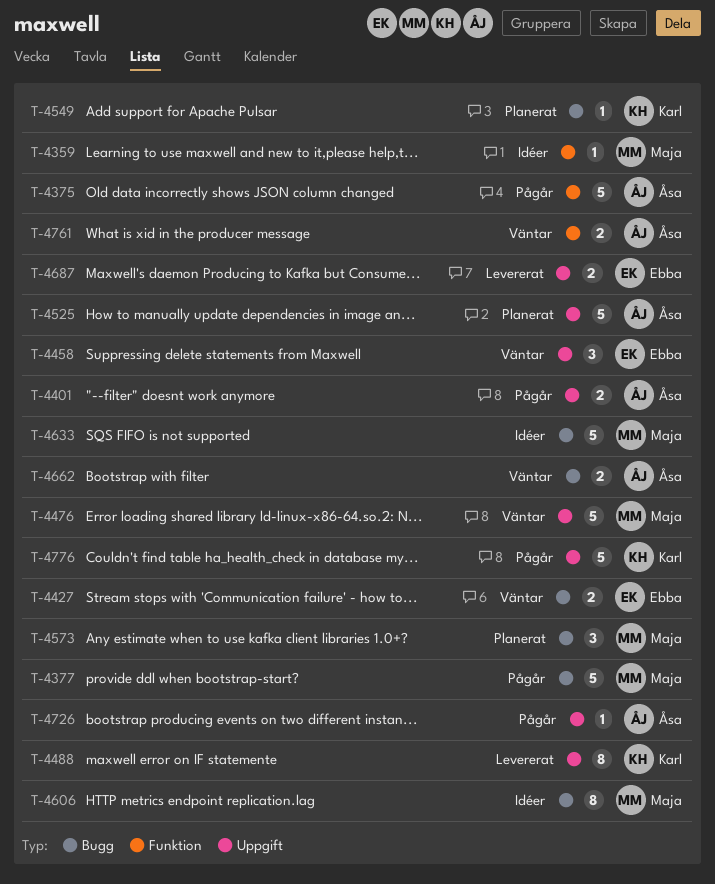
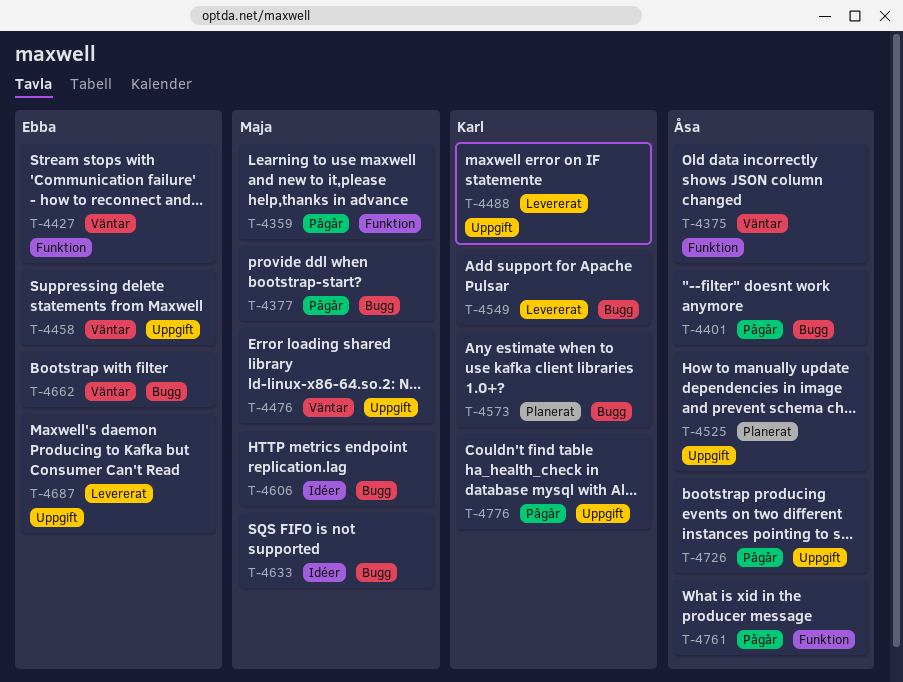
T-4359, status: Idéer -> Pågår
T-4375, status: Pågår -> Väntar
T-4401, label: Uppgift -> Bugg
T-4427, label: Bugg -> Funktion
T-4549, status: Planerat -> Levererat
T-4573, owner: Maja -> Karl
T-4662, owner: Åsa -> Ebba
T-4761, status: Väntar -> Pågår

